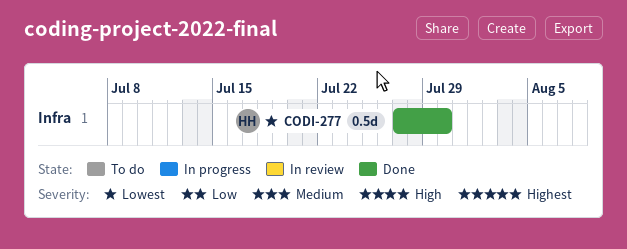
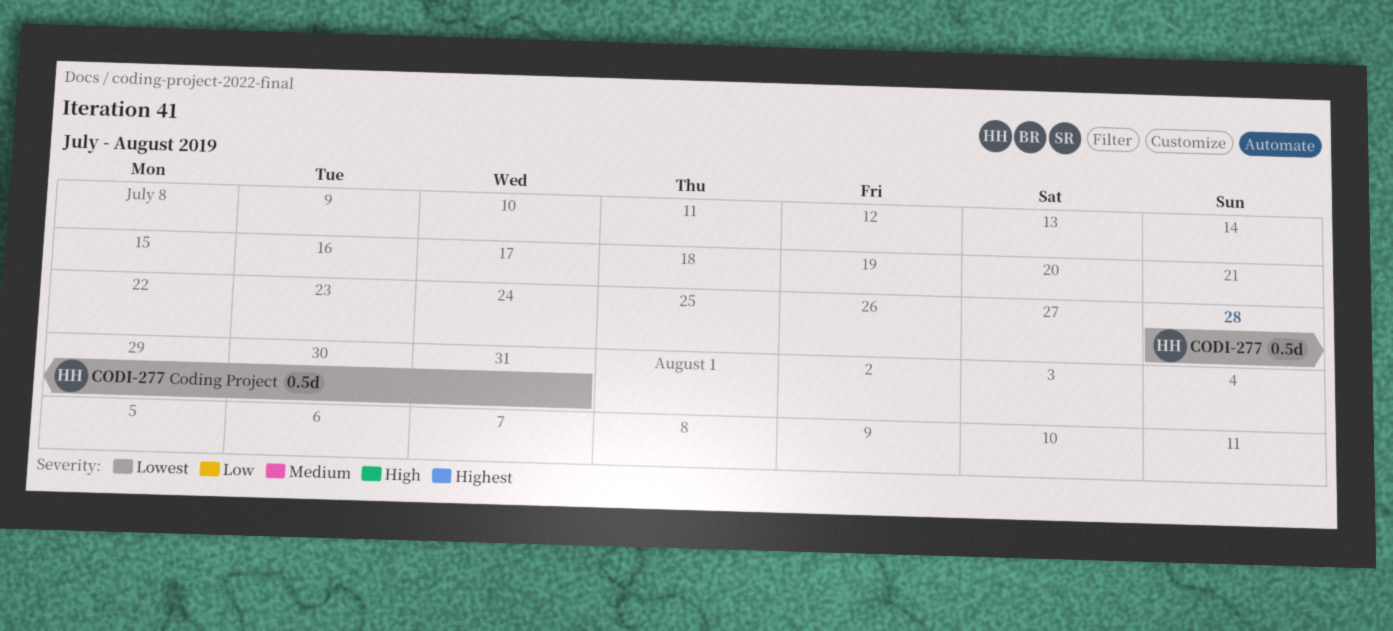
CODI-277, start: Jul 27 -> Jul 28
CODI-277, due: Jul 30 -> Jul 31

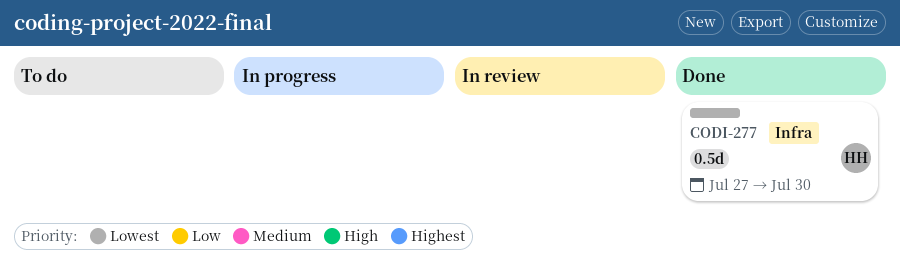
CODI-277, start: Jul 28 -> Jul 27
CODI-277, due: Jul 31 -> Jul 30

